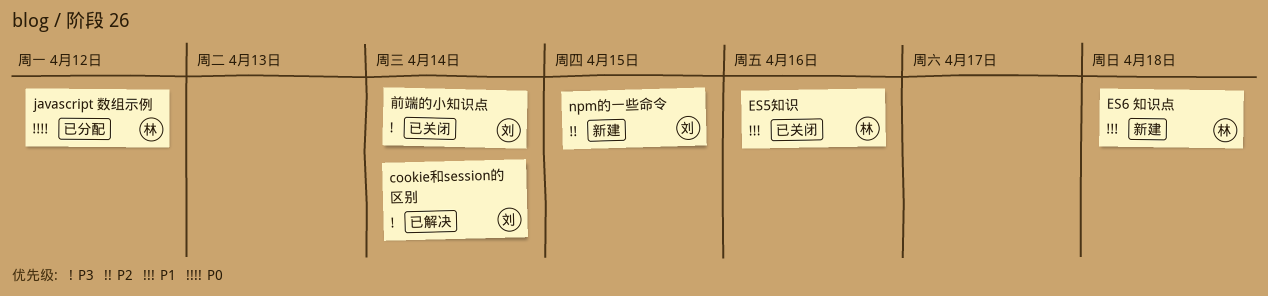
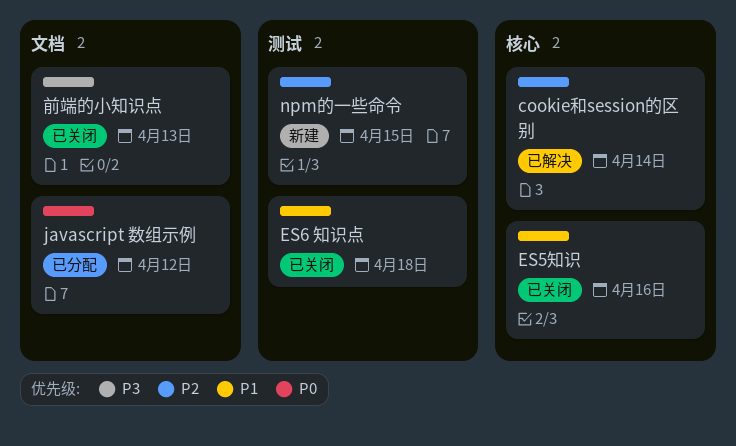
cookie和session的区别, priority: P3 -> P2
ES6 知识点, status: 新建 -> 已关闭
前端的小知识点, due: Apr 14 -> Apr 13

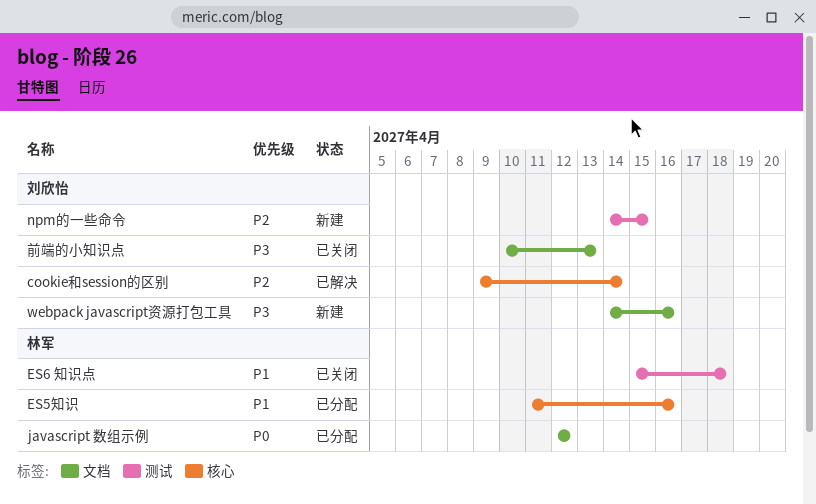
ES5知识, status: 已关闭 -> 已分配
webpack javascript资源打包工具: none -> present

